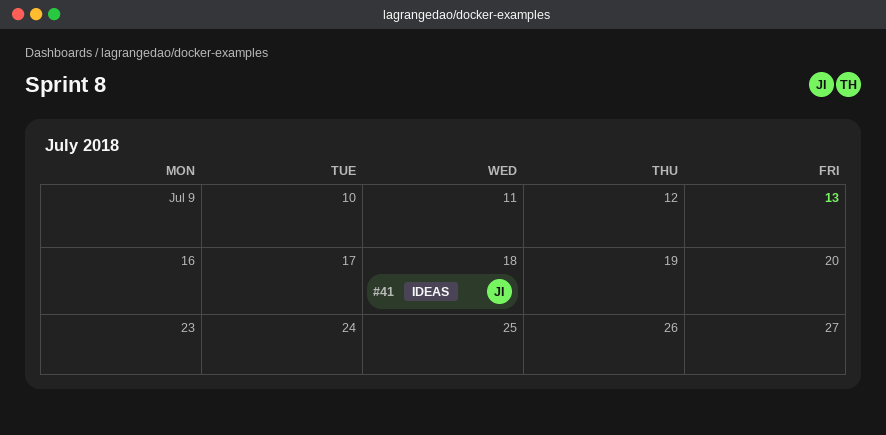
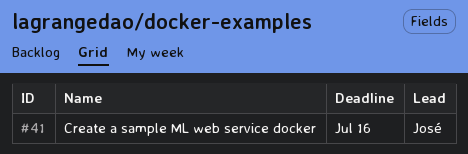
#41, due: Jul 18 -> Jul 16

